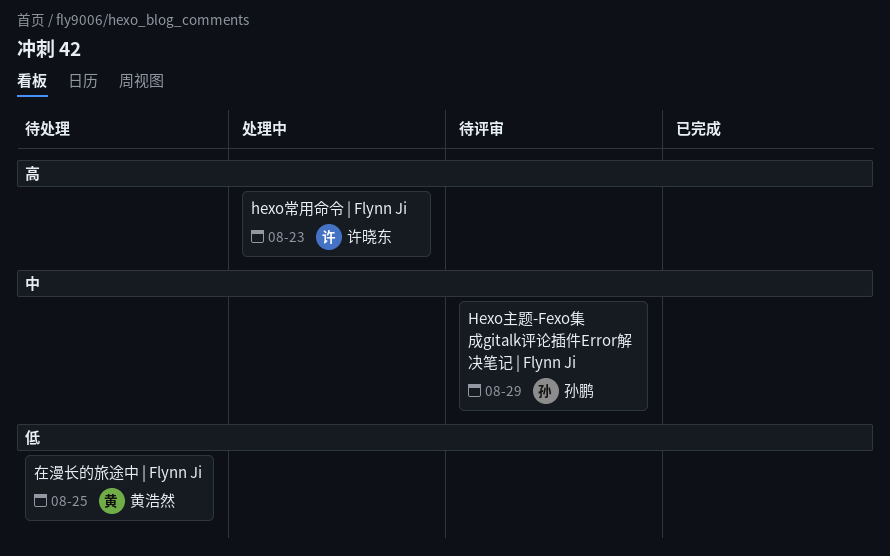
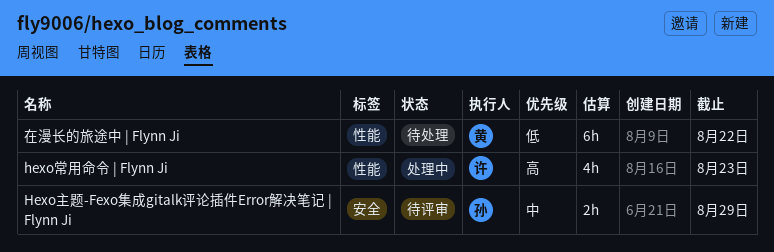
在漫长的旅途中 | Flynn Ji, due: Aug 25 -> Aug 22

